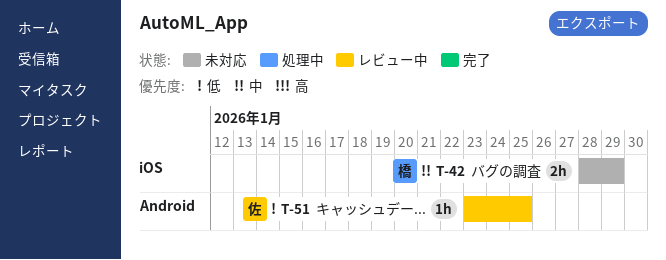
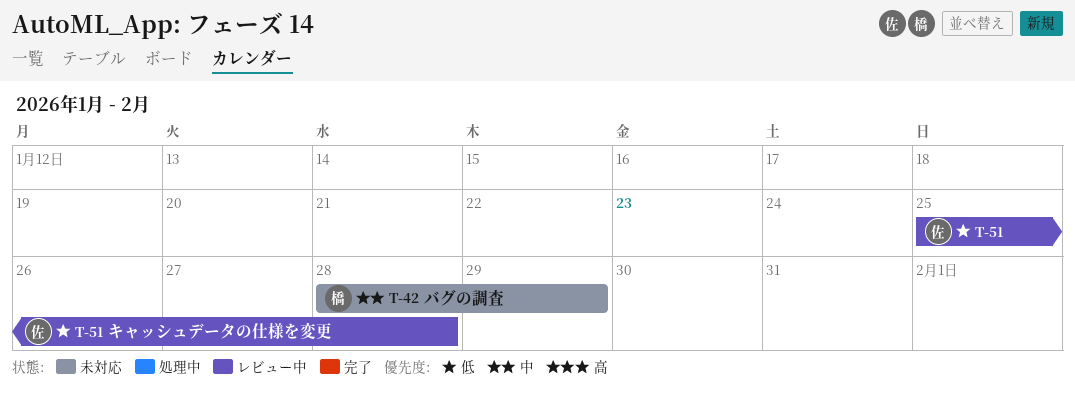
T-51, start: Jan 23 -> Jan 25
T-51, due: Jan 25 -> Jan 28

